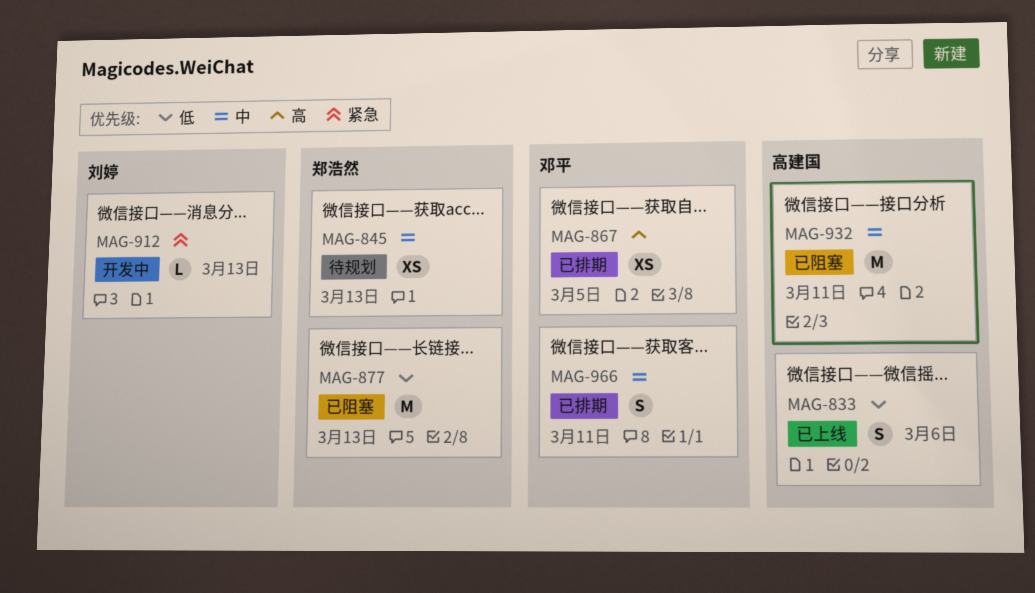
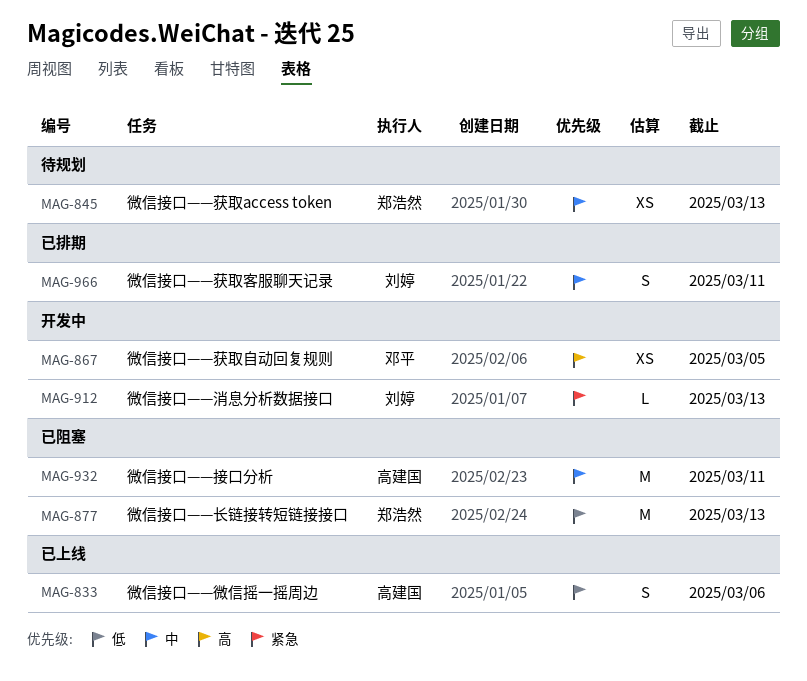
MAG-867, status: 已排期 -> 开发中
MAG-966, owner: 邓平 -> 刘婷

